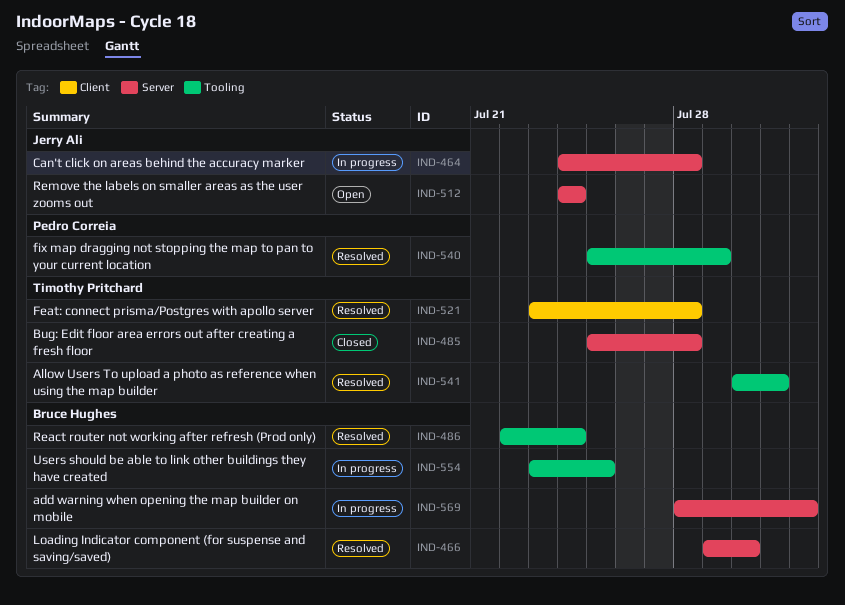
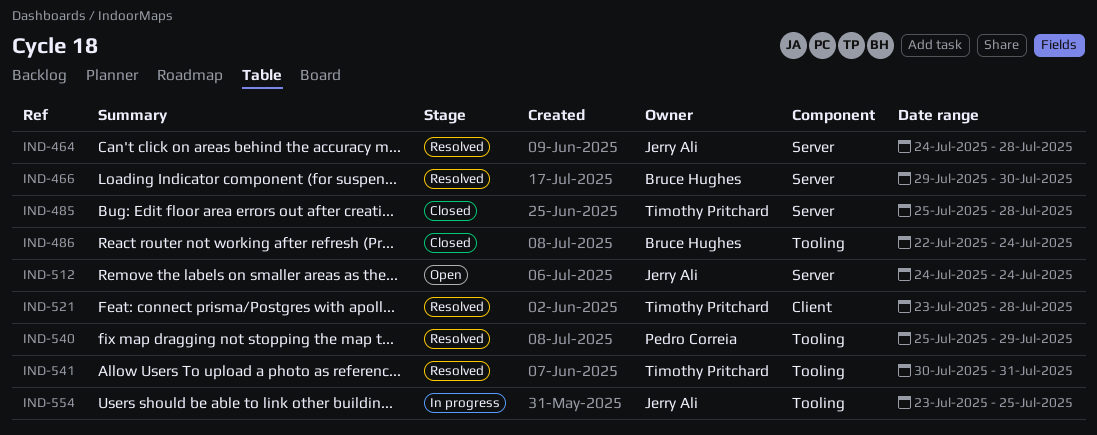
IND-464, status: In progress -> Resolved
IND-486, status: Resolved -> Closed
IND-554, owner: Bruce Hughes -> Jerry Ali
IND-569: present -> none

